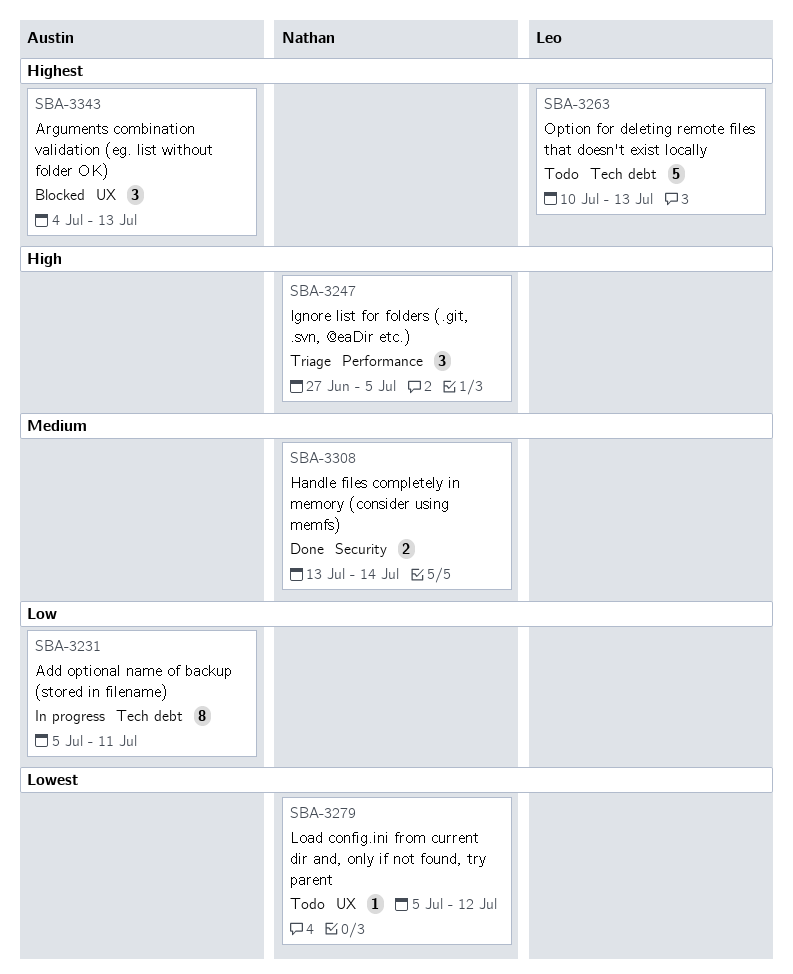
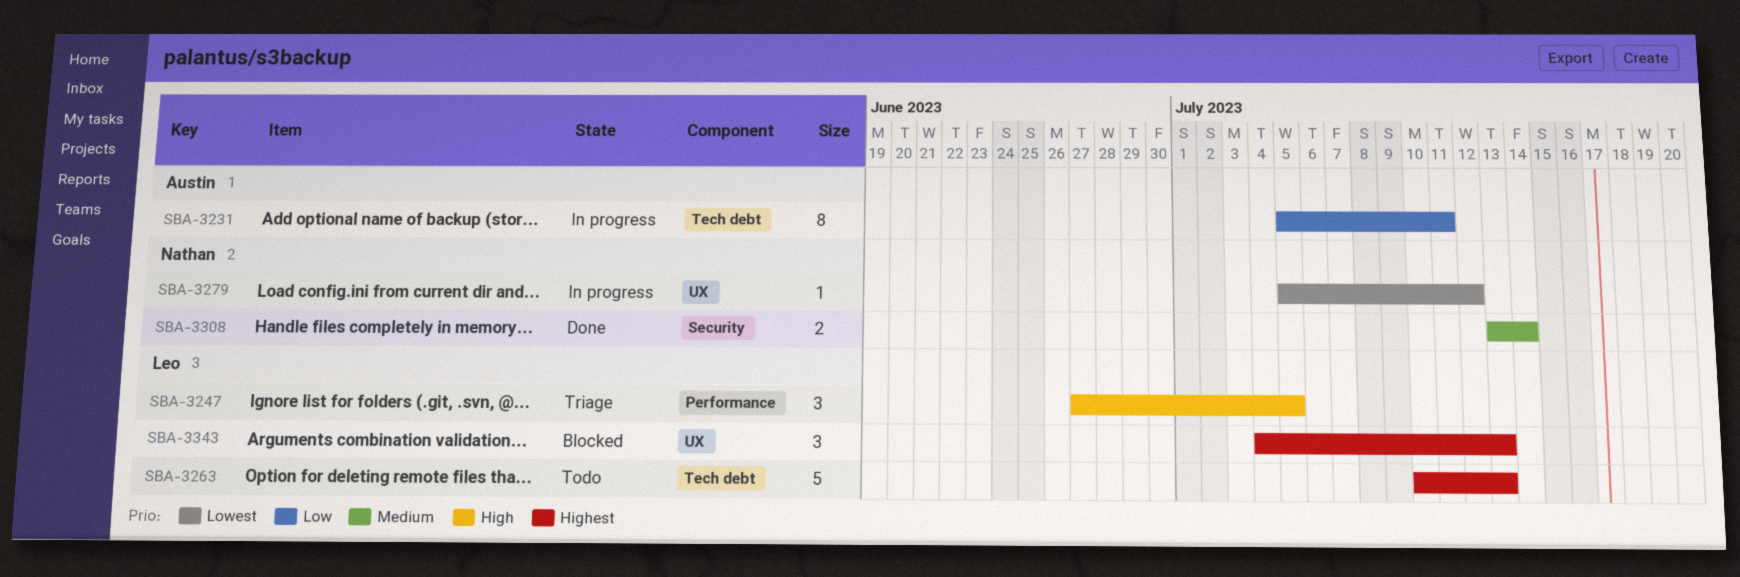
SBA-3247, owner: Nathan -> Leo
SBA-3279, status: Todo -> In progress
SBA-3343, owner: Austin -> Leo

